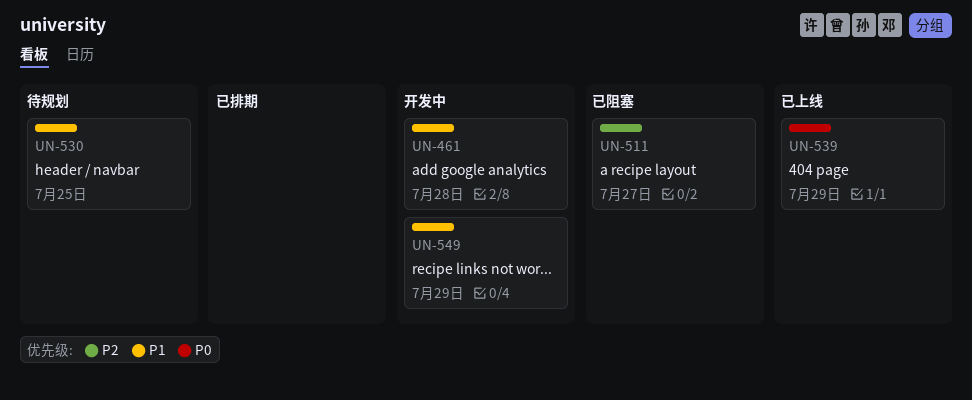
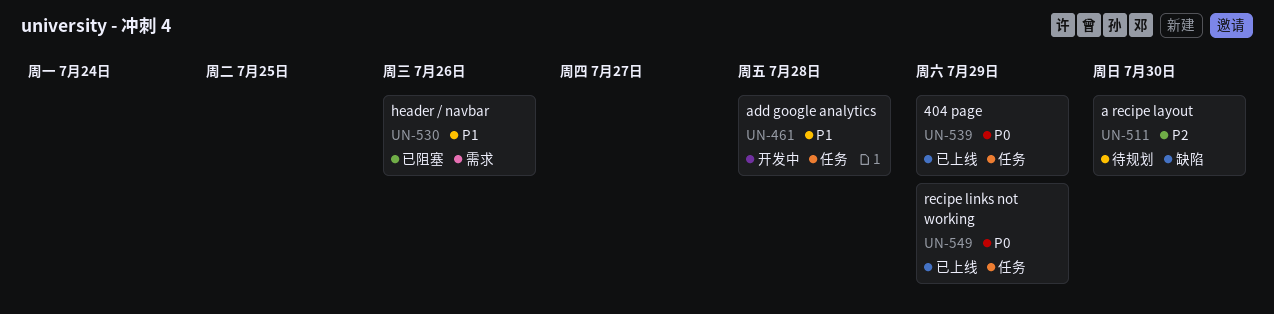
UN-511, status: 已阻塞 -> 待规划
UN-511, due: Jul 27 -> Jul 30
UN-530, status: 待规划 -> 已阻塞
UN-530, due: Jul 25 -> Jul 26
UN-549, status: 开发中 -> 已上线
UN-549, priority: P1 -> P0

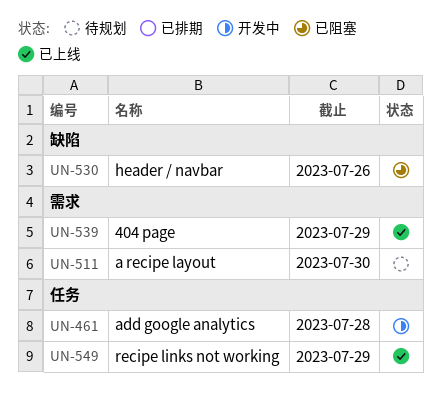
UN-511, label: 缺陷 -> 需求
UN-530, label: 需求 -> 缺陷
UN-539, label: 任务 -> 需求

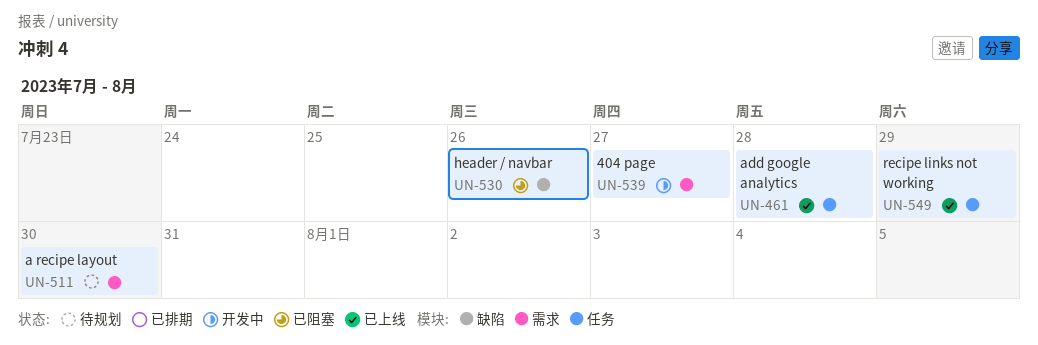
UN-461, status: 开发中 -> 已上线
UN-539, status: 已上线 -> 开发中
UN-539, due: Jul 29 -> Jul 27

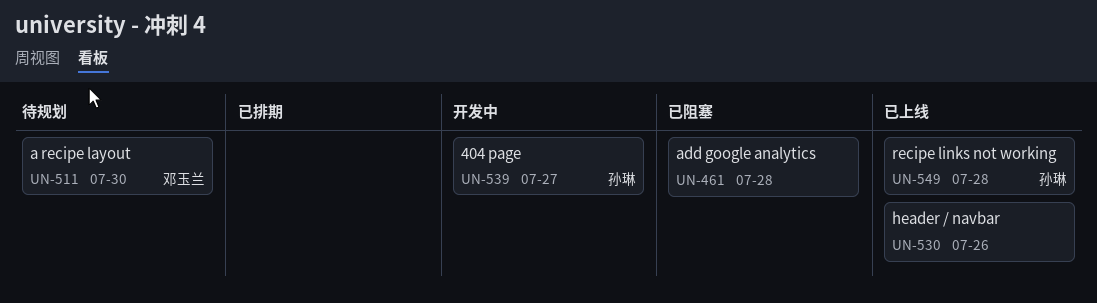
UN-461, status: 已上线 -> 已阻塞
UN-530, status: 已阻塞 -> 已上线
UN-549, due: Jul 29 -> Jul 28

